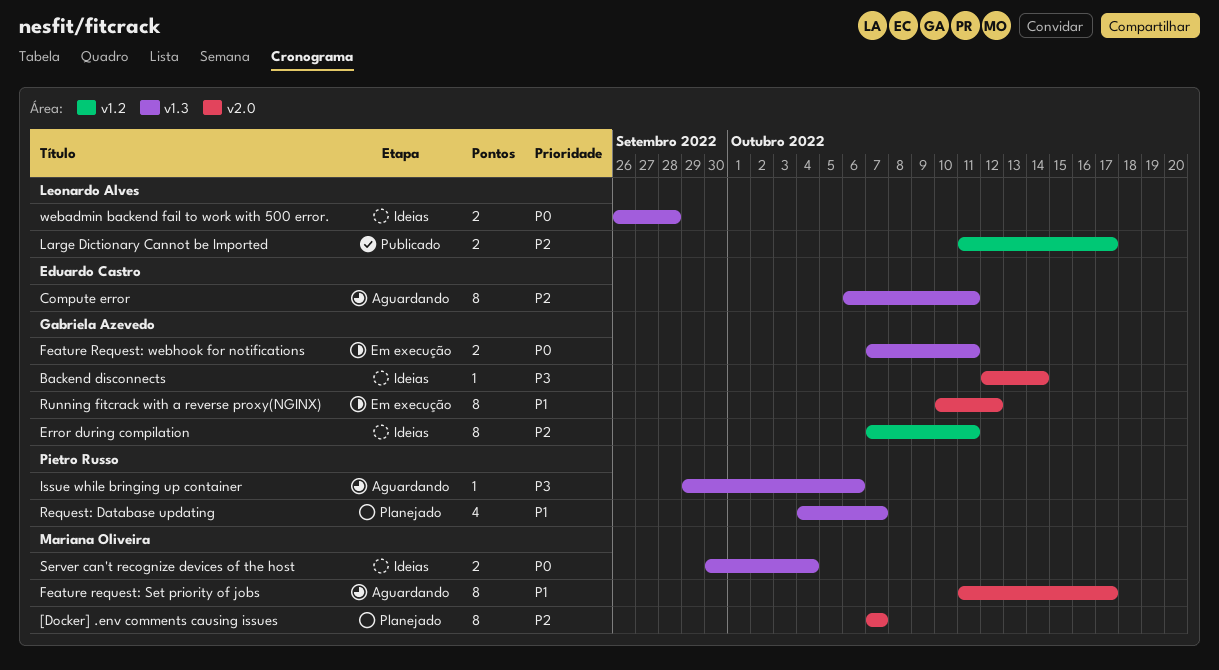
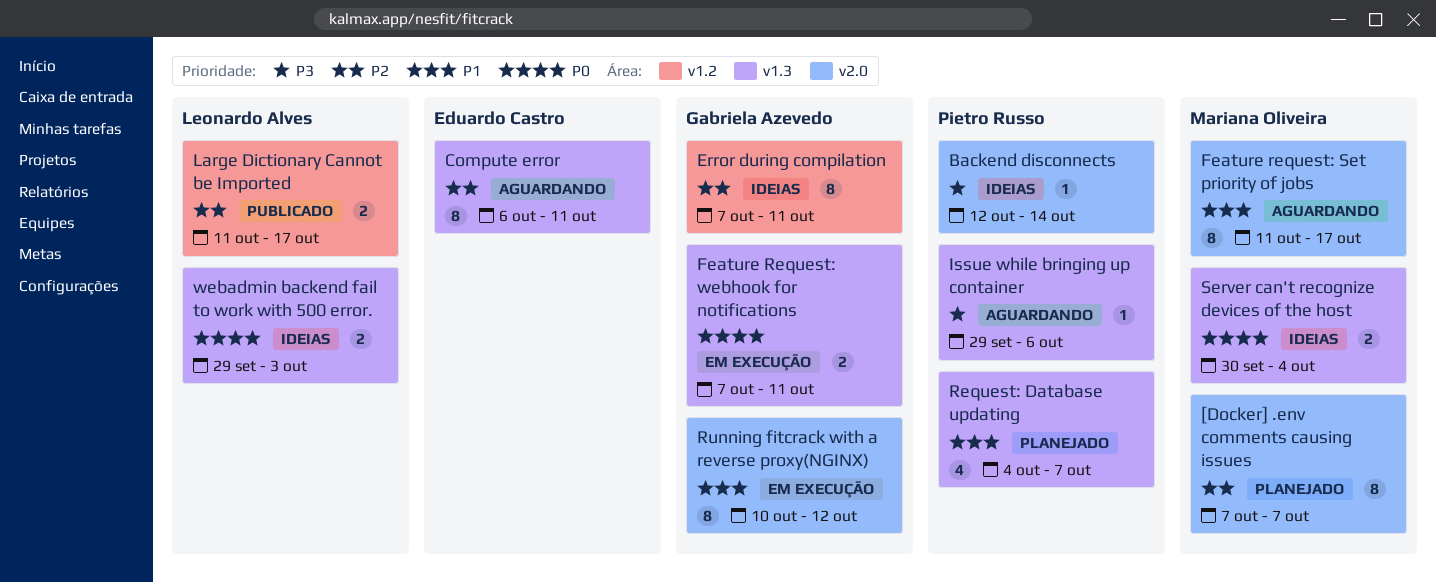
Backend disconnects, owner: Gabriela Azevedo -> Pietro Russo
webadmin backend fail to work with 500 error., start: Sep 26 -> Sep 29
webadmin backend fail to work with 500 error., due: Sep 28 -> Oct 3

